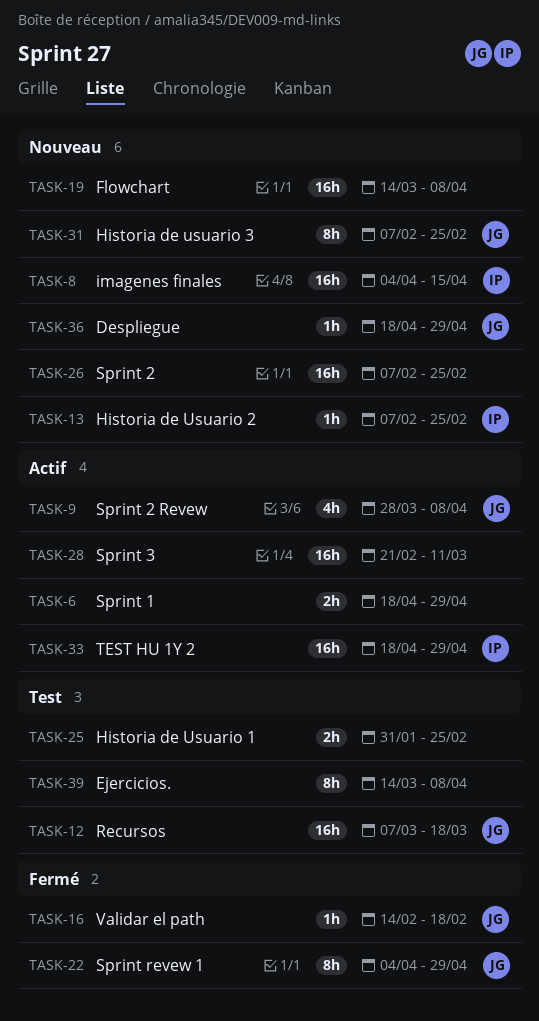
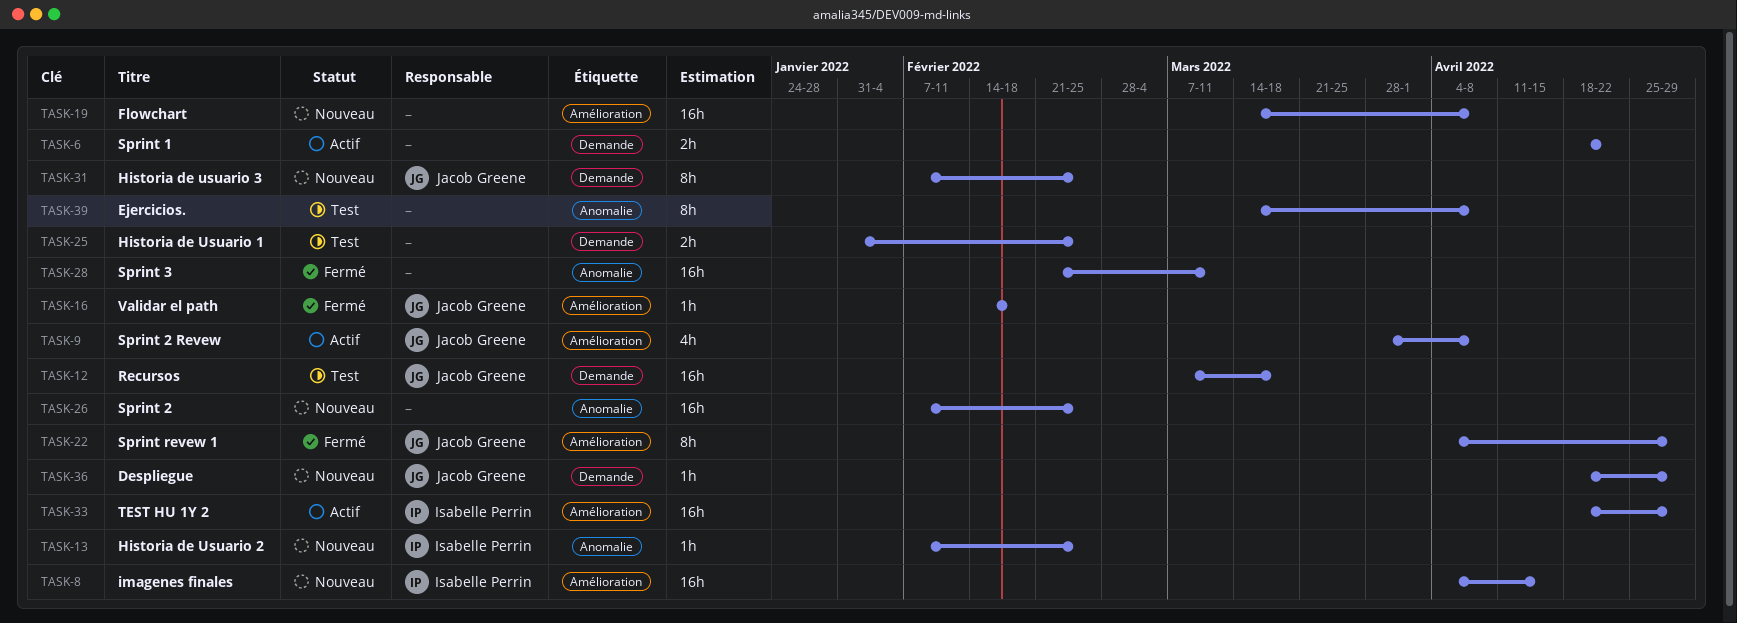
TASK-6, due: Apr 29 -> Apr 22
TASK-28, status: Actif -> Fermé

